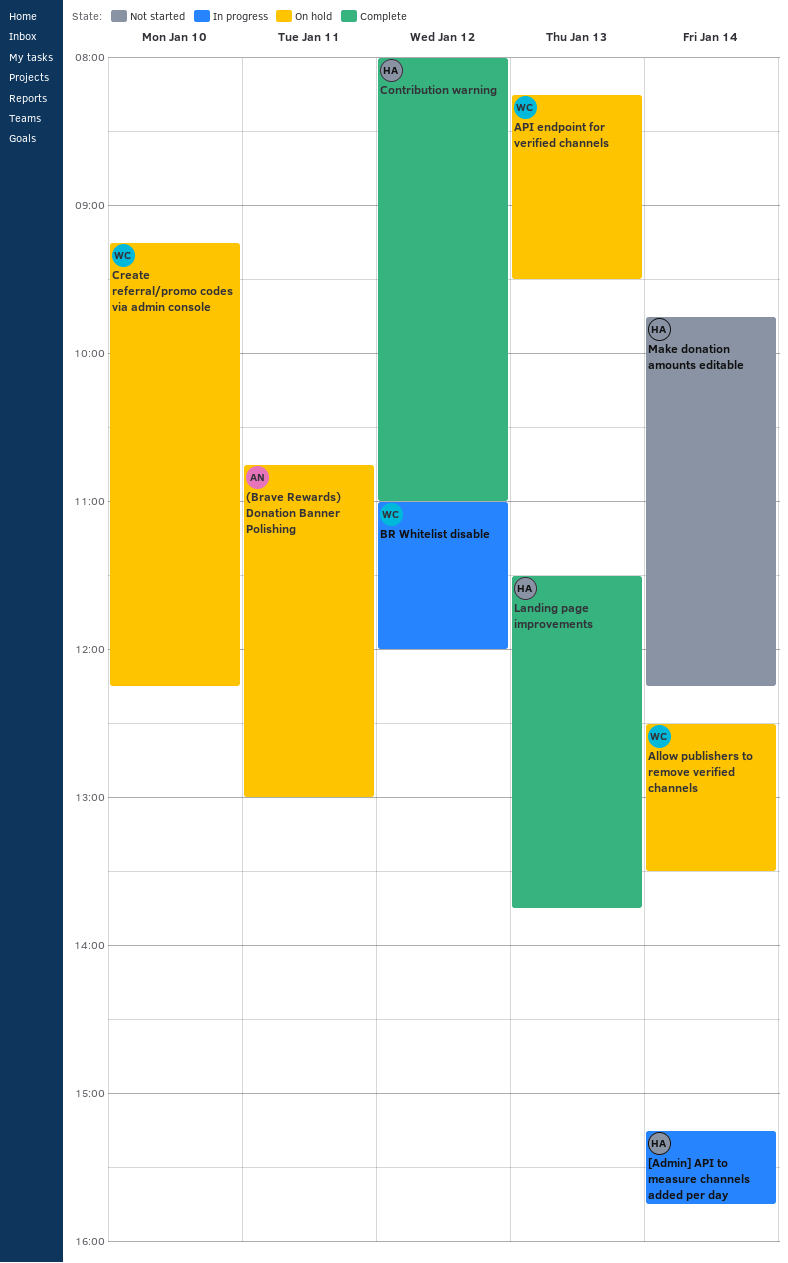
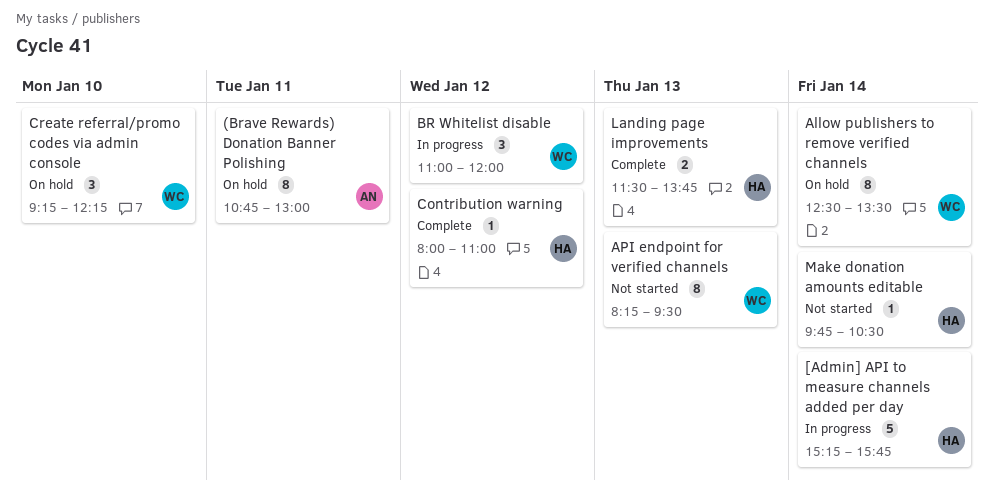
API endpoint for verified channels, status: On hold -> Not started
Make donation amounts editable, ends: 12:15 -> 10:30

